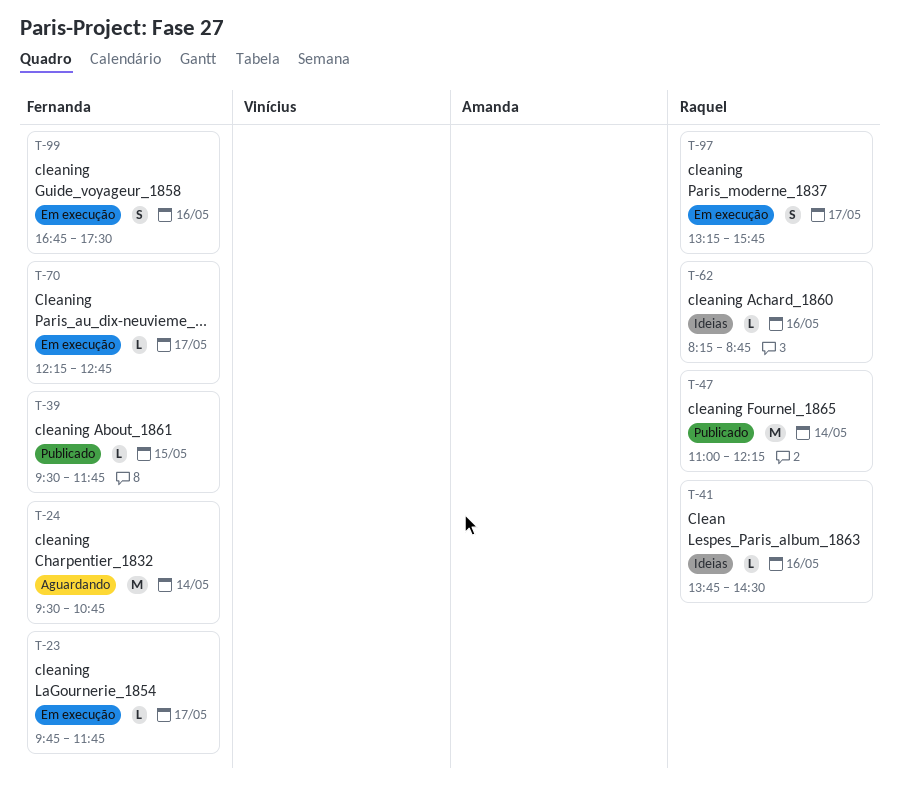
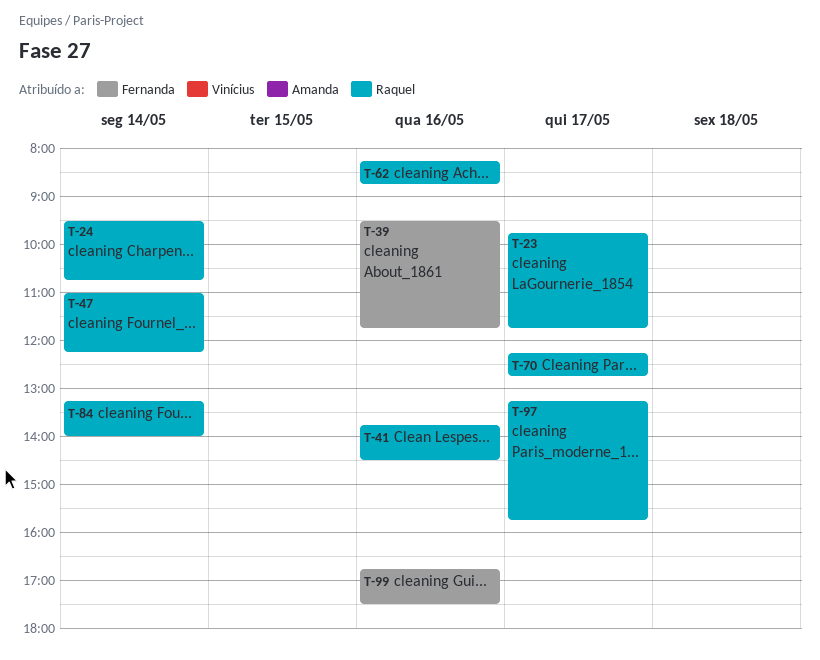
T-23, owner: Fernanda -> Raquel
T-24, owner: Fernanda -> Raquel
T-39, day: May 15 -> May 16
T-70, owner: Fernanda -> Raquel
T-84: none -> present

